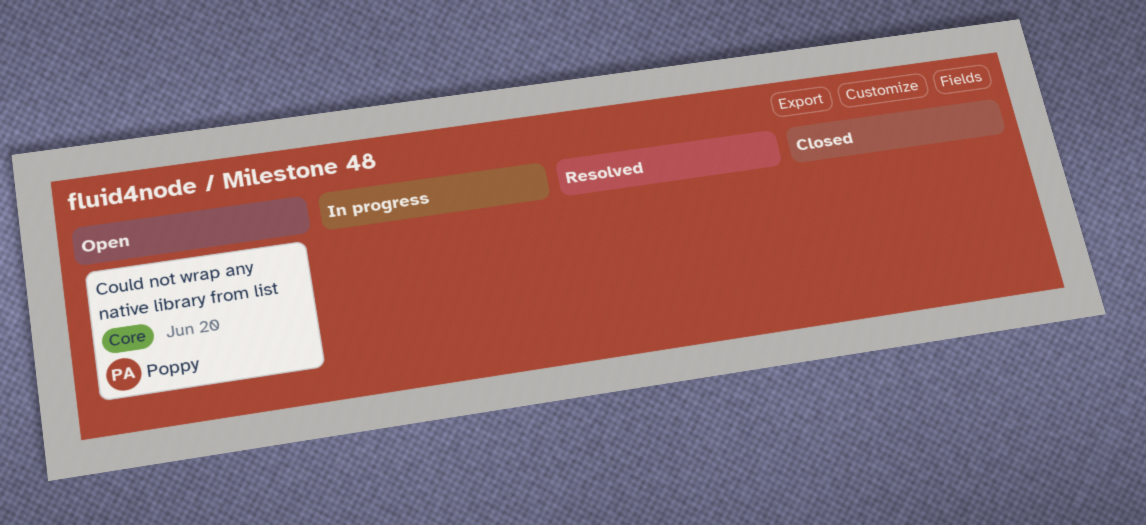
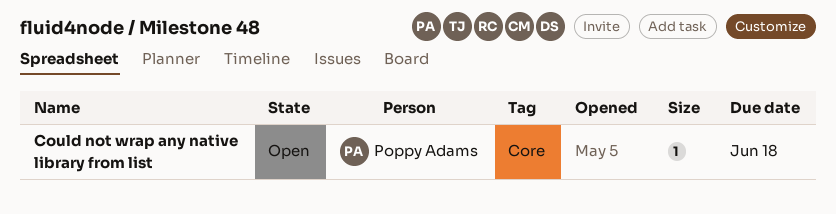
Could not wrap any native library from list, due: Jun 20 -> Jun 18

